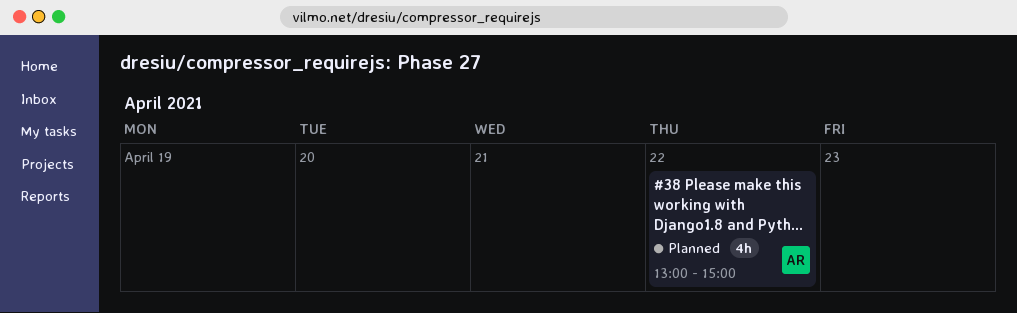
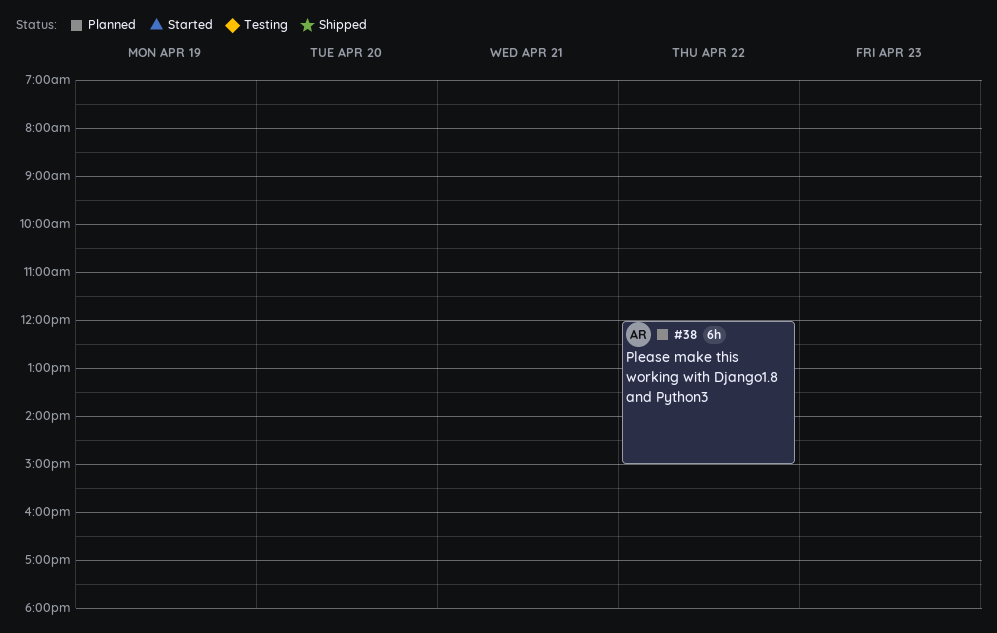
#38, estimate: 4h -> 6h
#38, begins: 13:00 -> 12:00

